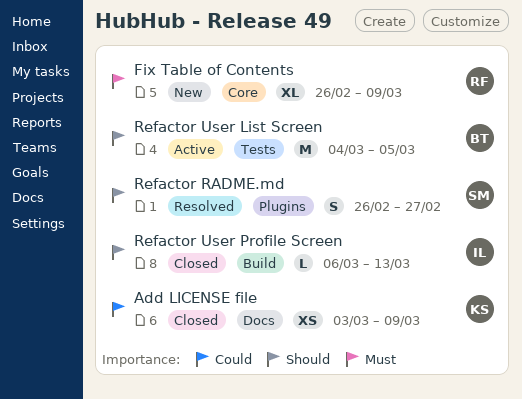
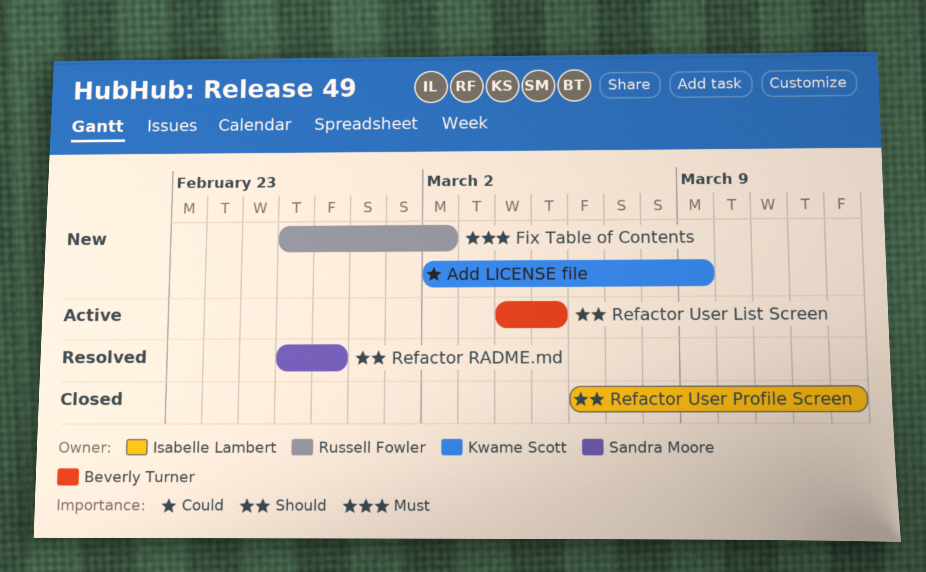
Add LICENSE file, status: Closed -> New
Add LICENSE file, start: Mar 3 -> Mar 2
Fix Table of Contents, due: Mar 9 -> Mar 2

